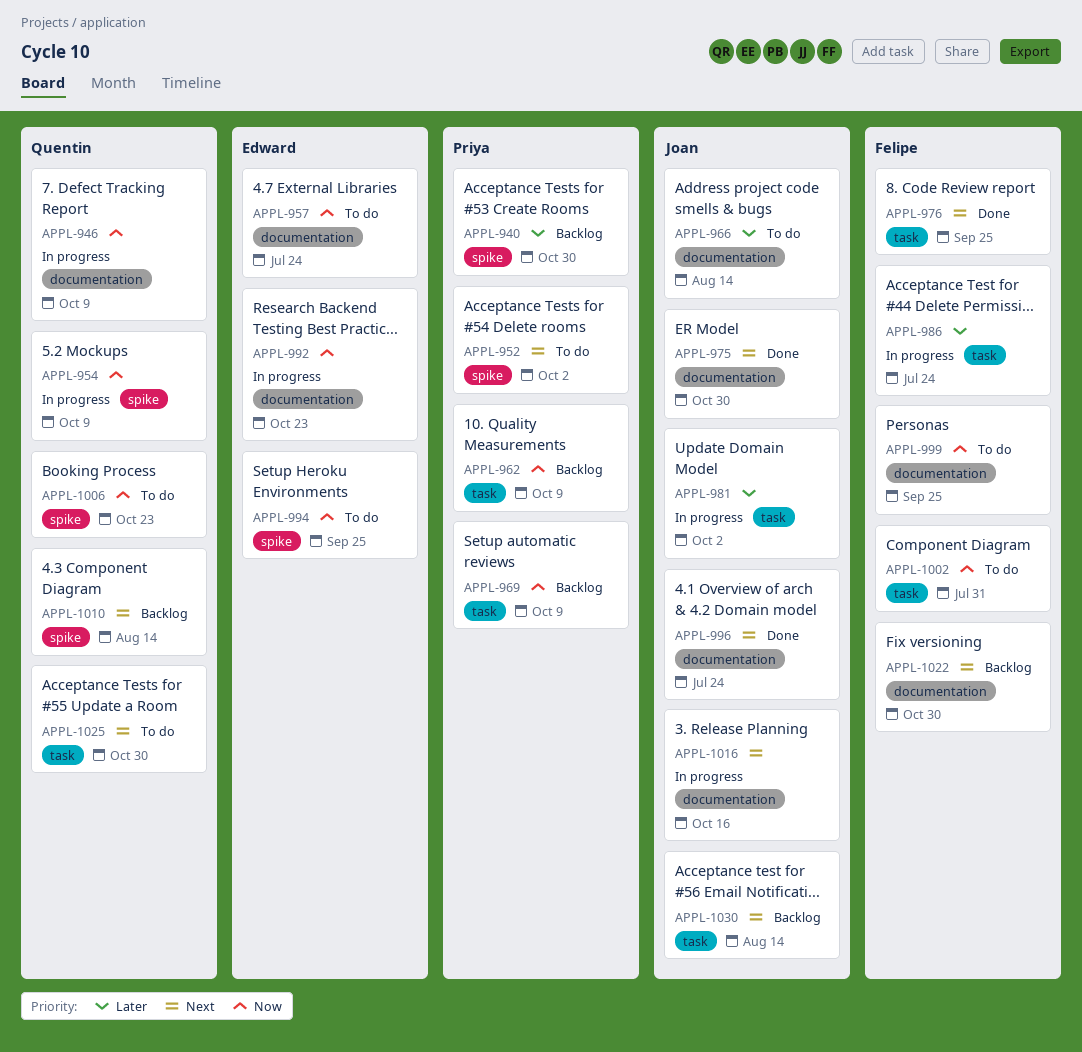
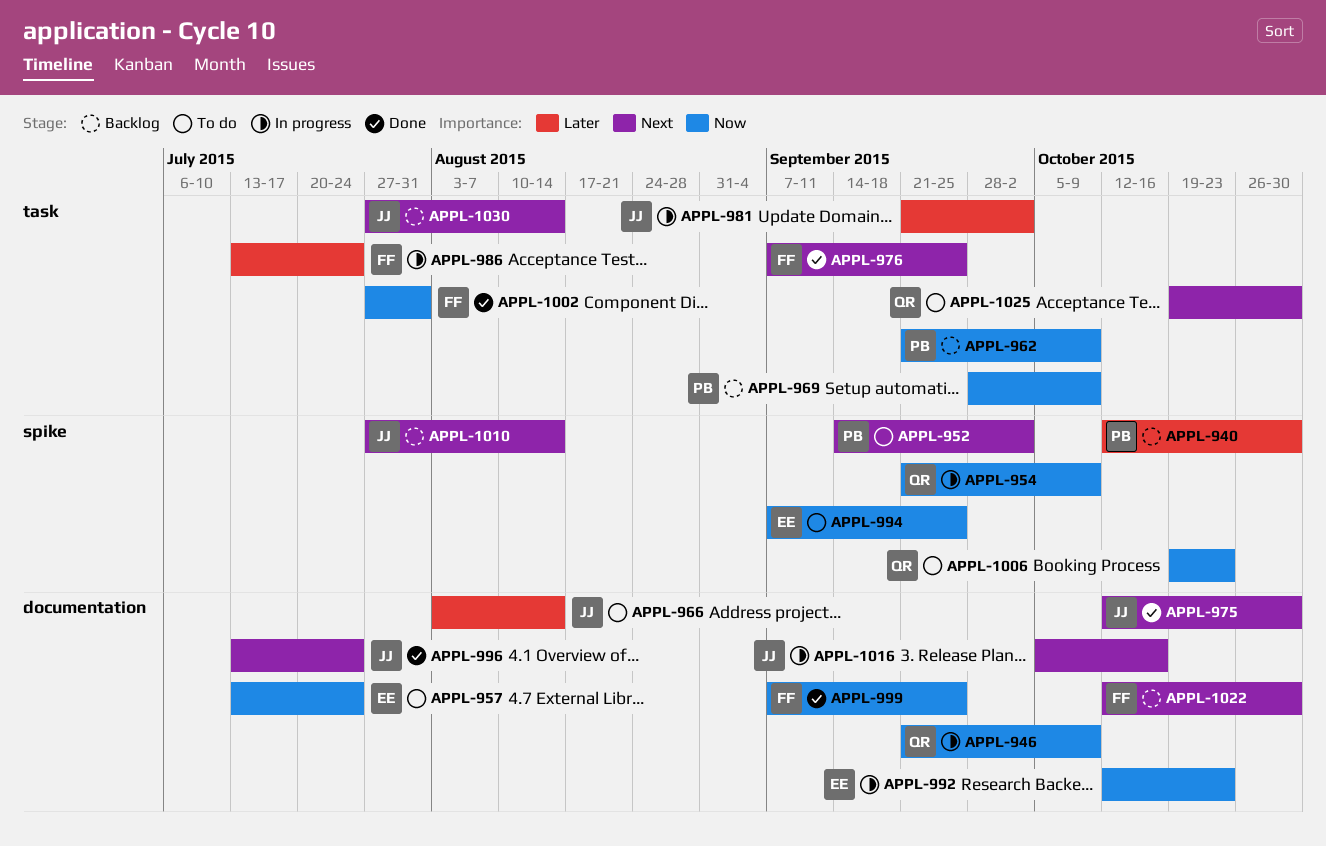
APPL-999, status: To do -> Done
APPL-1002, status: To do -> Done
APPL-1010, owner: Quentin -> Joan

